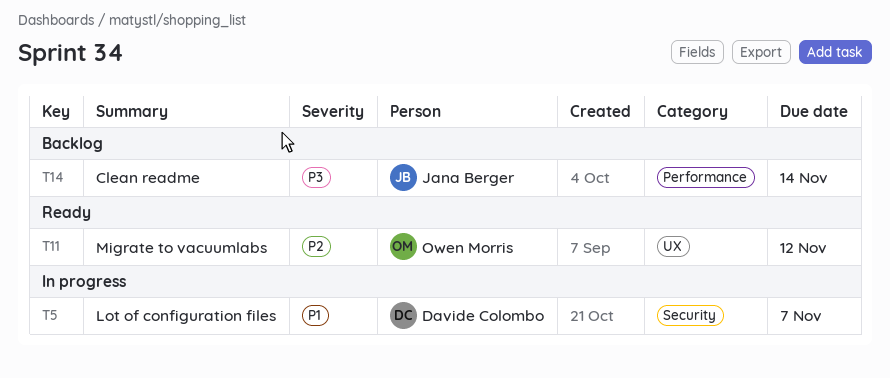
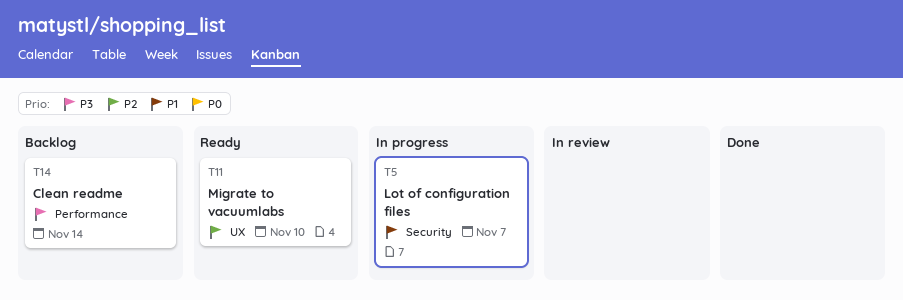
T11, due: Nov 12 -> Nov 10

